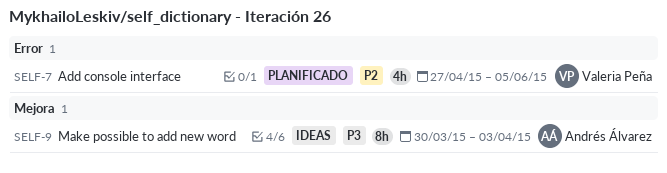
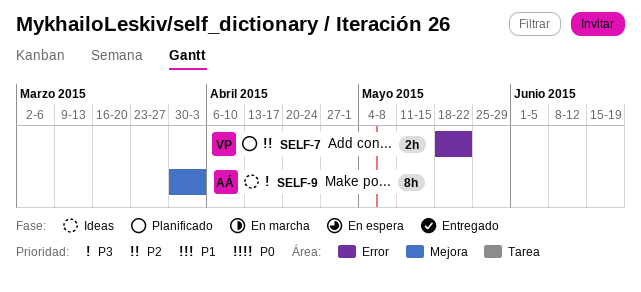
SELF-7, estimate: 4h -> 2h
SELF-7, start: Apr 27 -> May 18
SELF-7, due: Jun 5 -> May 22

